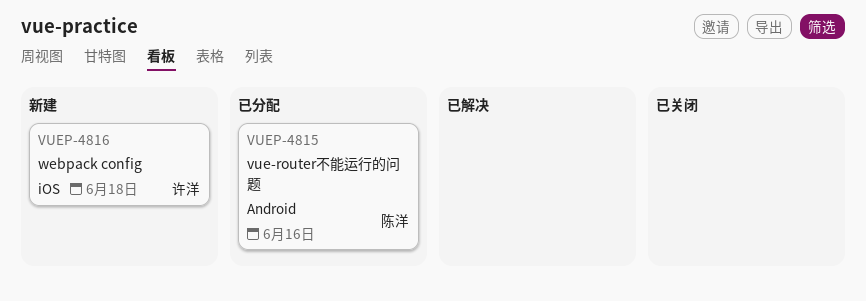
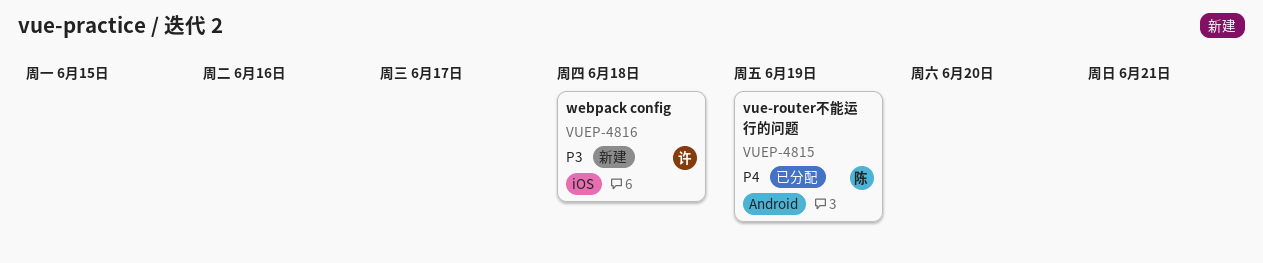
VUEP-4815, due: Jun 16 -> Jun 19

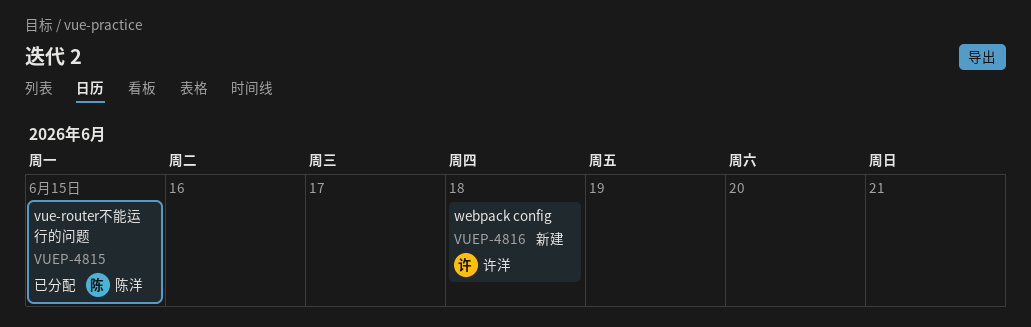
VUEP-4815, due: Jun 19 -> Jun 15

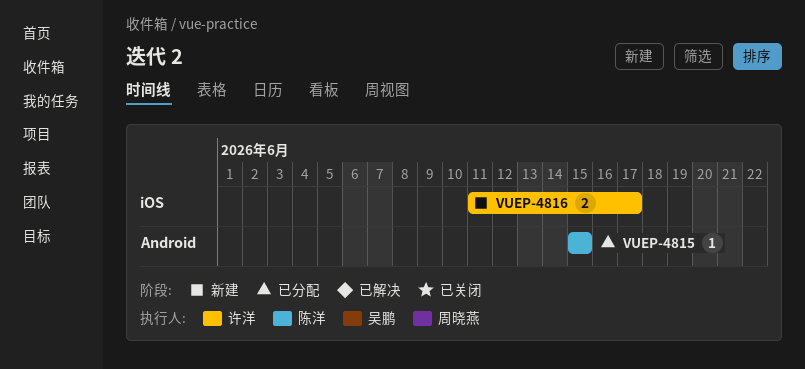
VUEP-4816, due: Jun 18 -> Jun 17

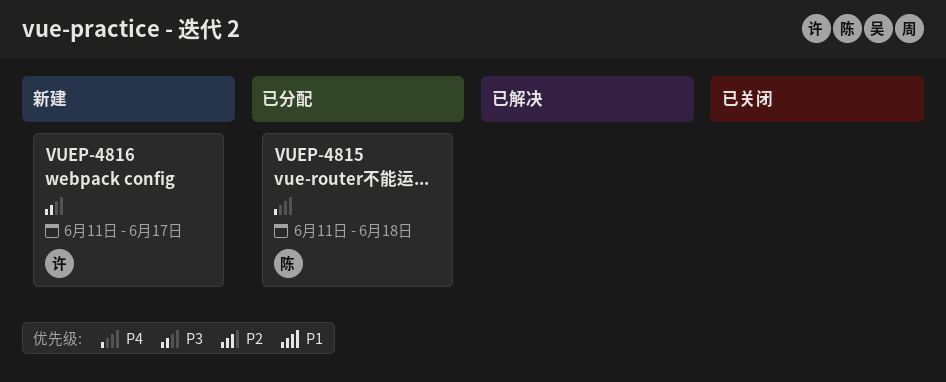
VUEP-4815, start: Jun 15 -> Jun 11
VUEP-4815, due: Jun 15 -> Jun 18

